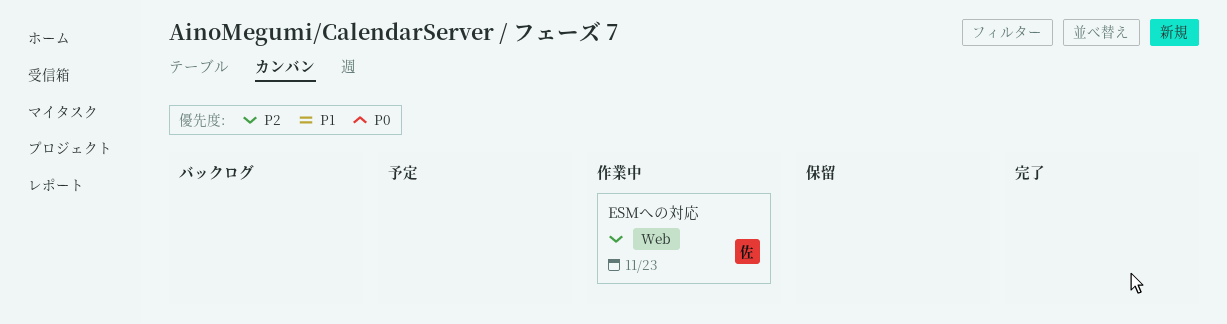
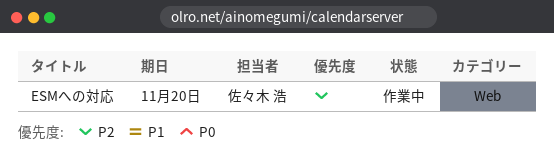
ESMへの対応, due: Nov 23 -> Nov 20

